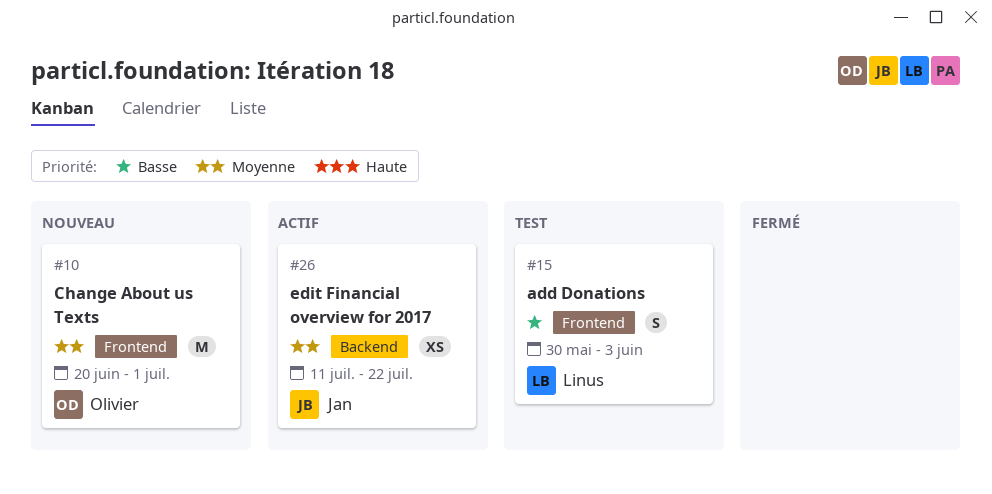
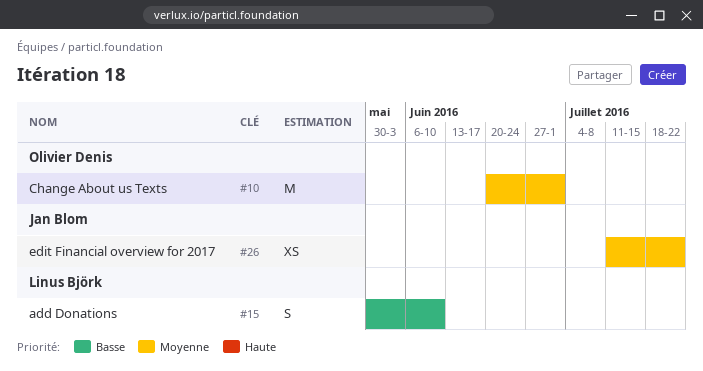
#15, due: Jun 3 -> Jun 10

